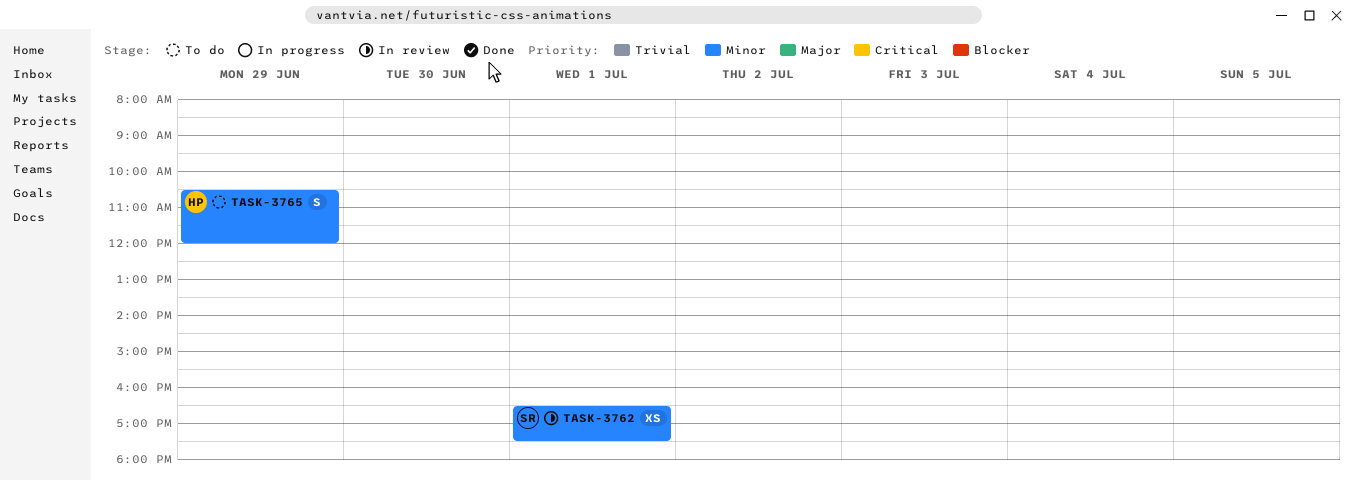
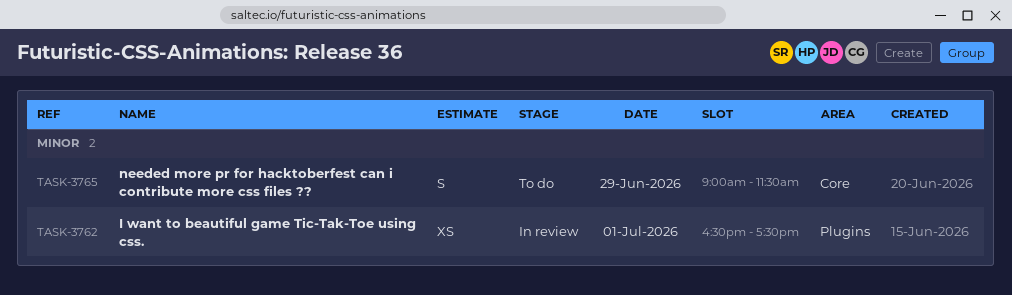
TASK-3765, begins: 10:30 -> 09:00
TASK-3765, ends: 12:00 -> 11:30

